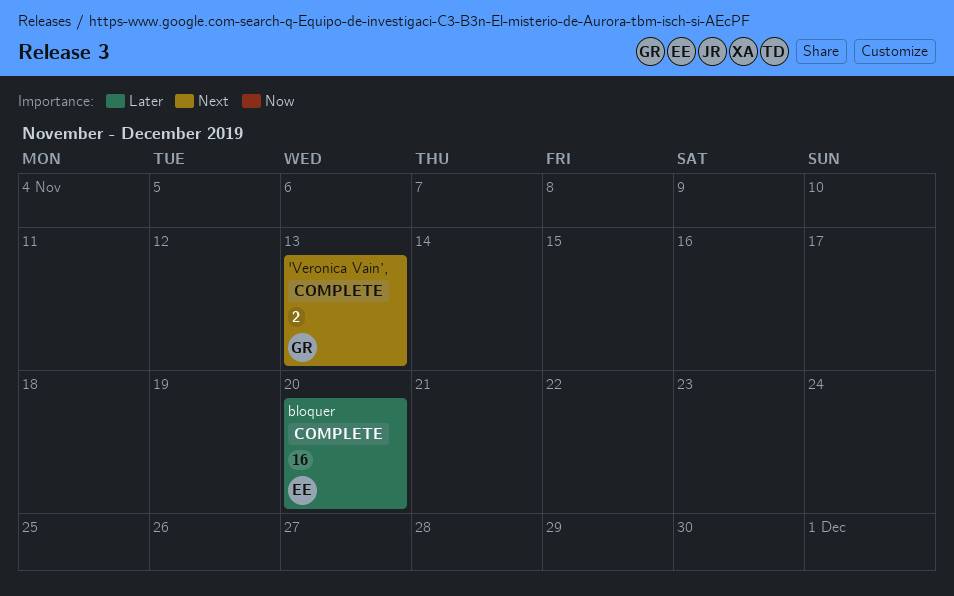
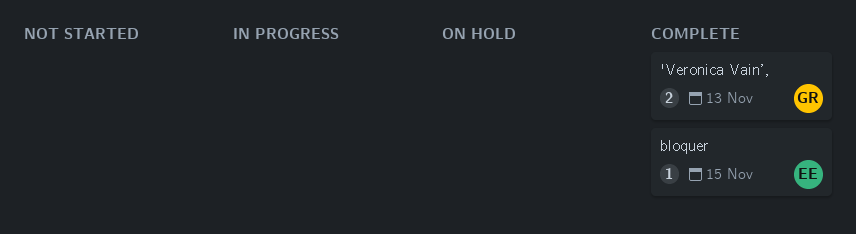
bloquer, estimate: 16 -> 1
bloquer, due: Nov 20 -> Nov 15

